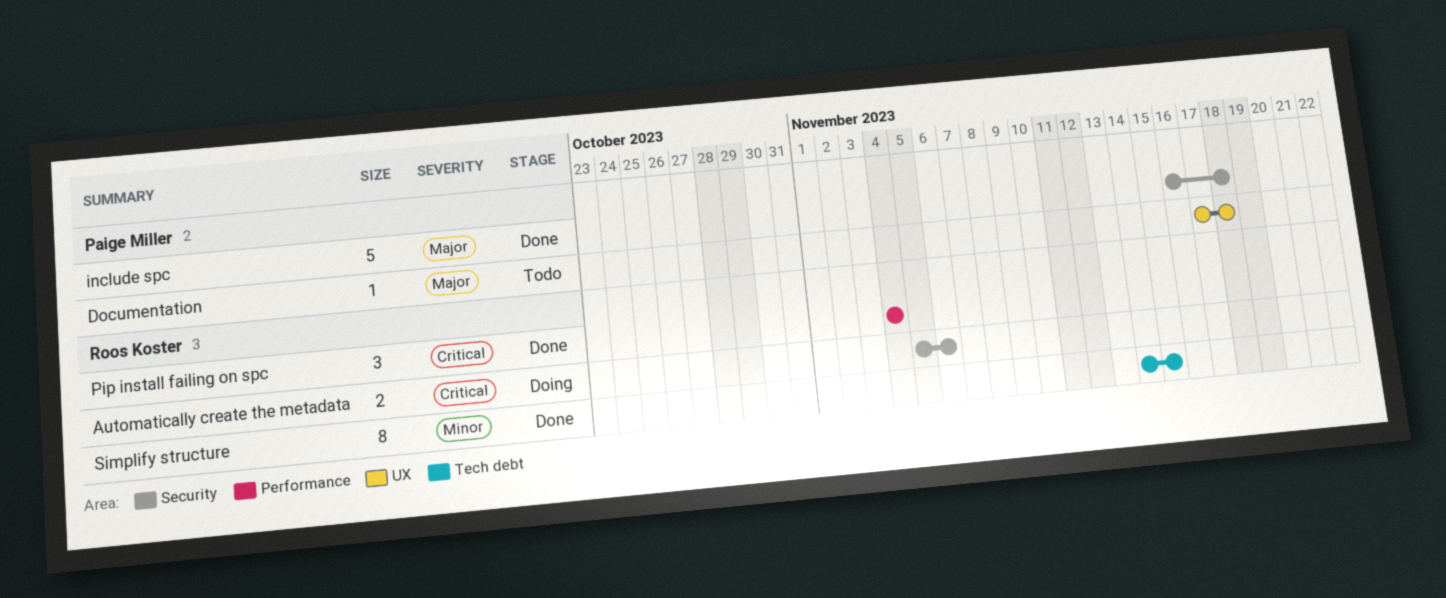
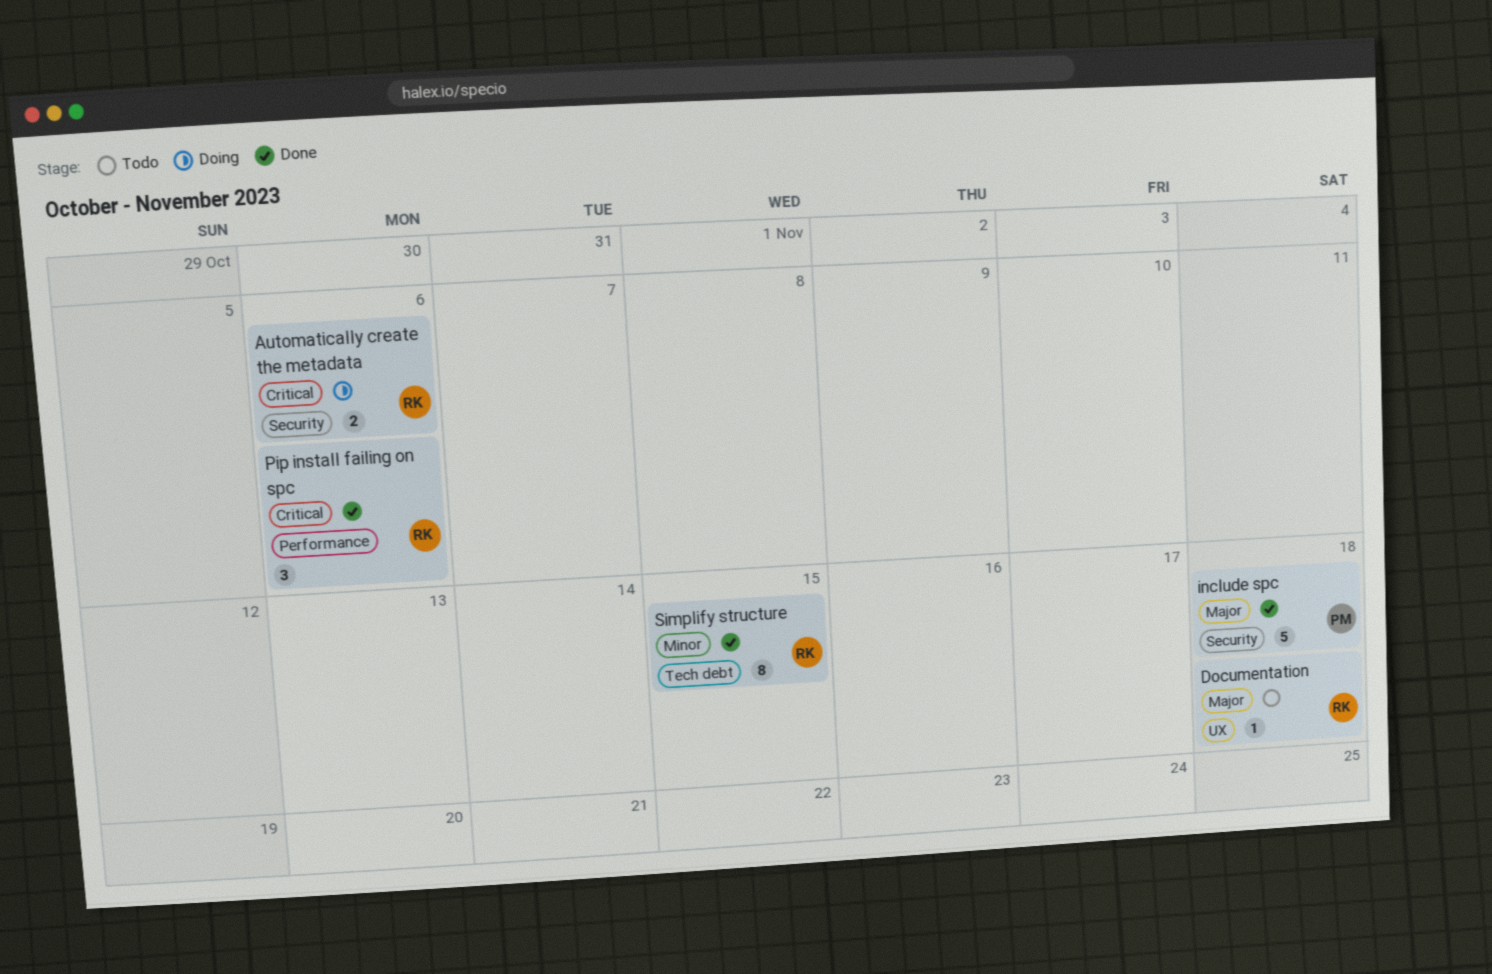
Documentation, owner: Paige Miller -> Roos Koster
Pip install failing on spc, due: Nov 4 -> Nov 6

